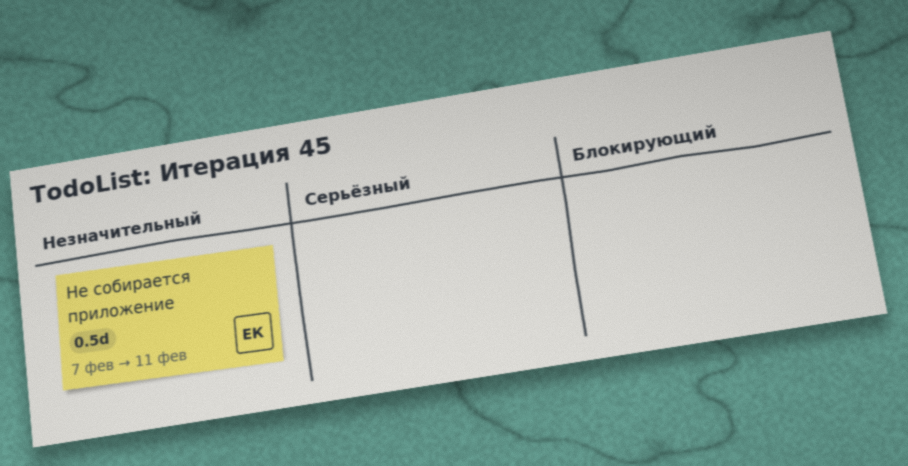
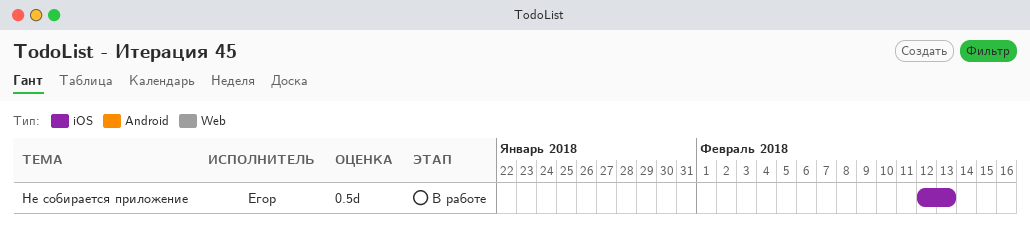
Не собирается приложение, start: Feb 7 -> Feb 12
Не собирается приложение, due: Feb 11 -> Feb 13

